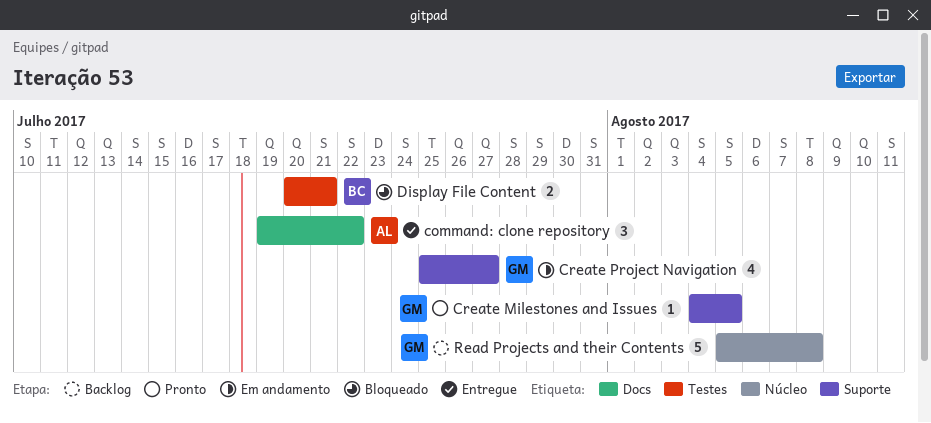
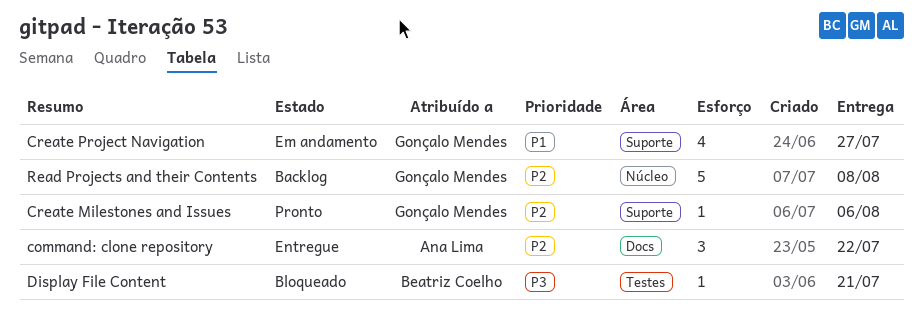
Create Milestones and Issues, due: Aug 5 -> Aug 6
Display File Content, estimate: 2 -> 1

